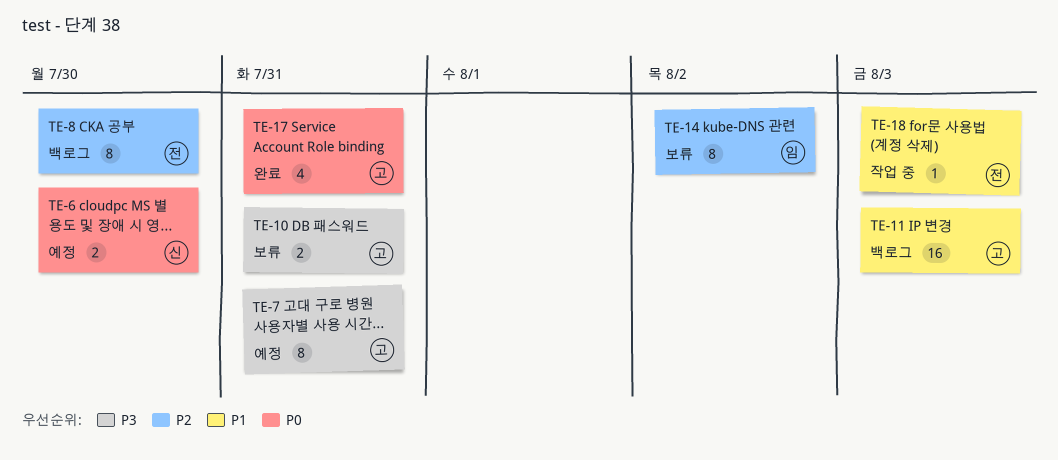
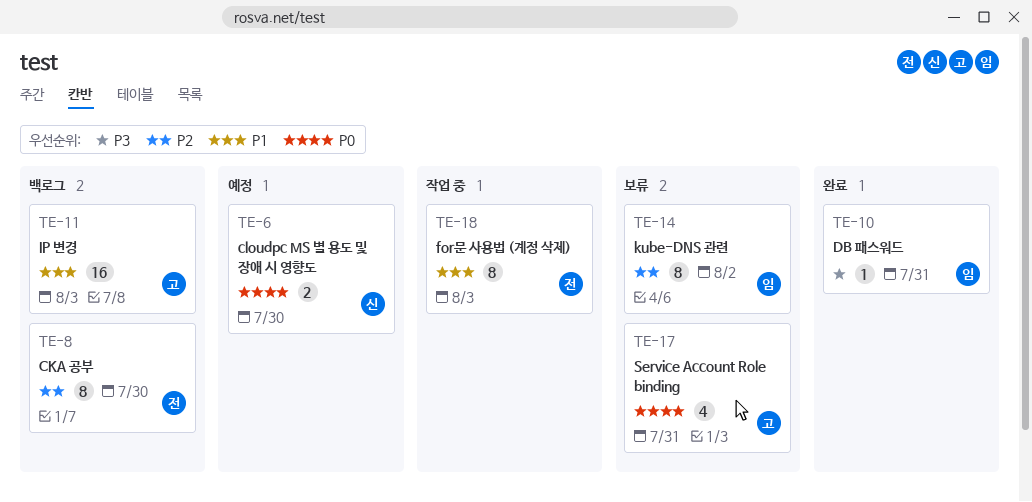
TE-7: present -> none
TE-10, status: 보류 -> 완료
TE-10, owner: 고 -> 임
TE-10, estimate: 2 -> 1
TE-17, status: 완료 -> 보류
TE-18, estimate: 1 -> 8

